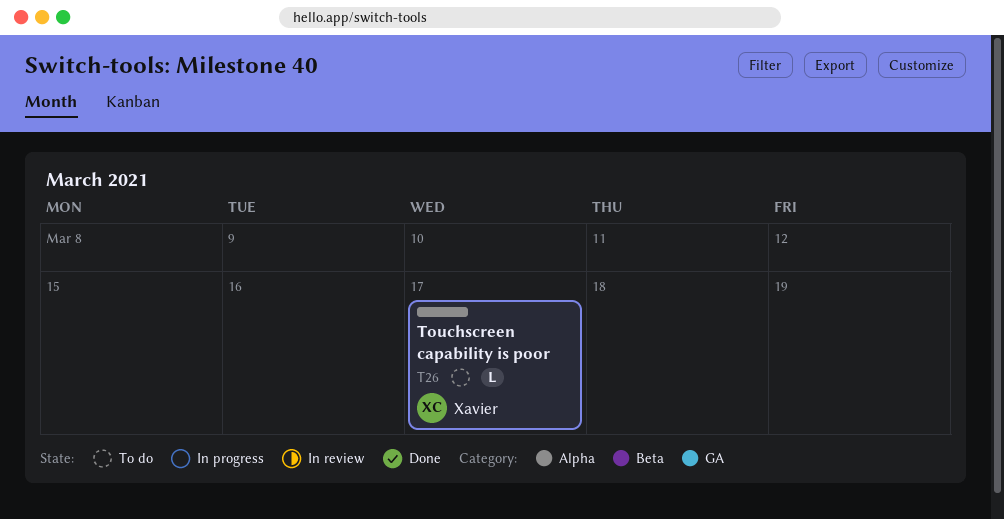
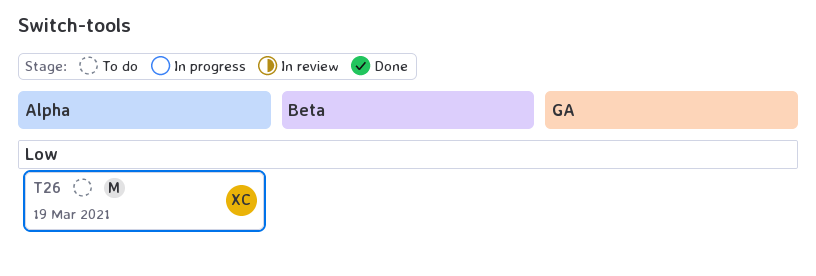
T26, estimate: L -> M
T26, due: Mar 17 -> Mar 19

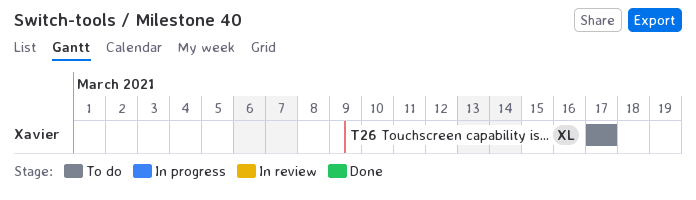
T26, estimate: M -> XL
T26, due: Mar 19 -> Mar 17

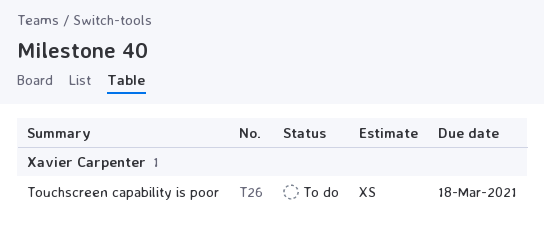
T26, estimate: XL -> XS
T26, due: Mar 17 -> Mar 18

